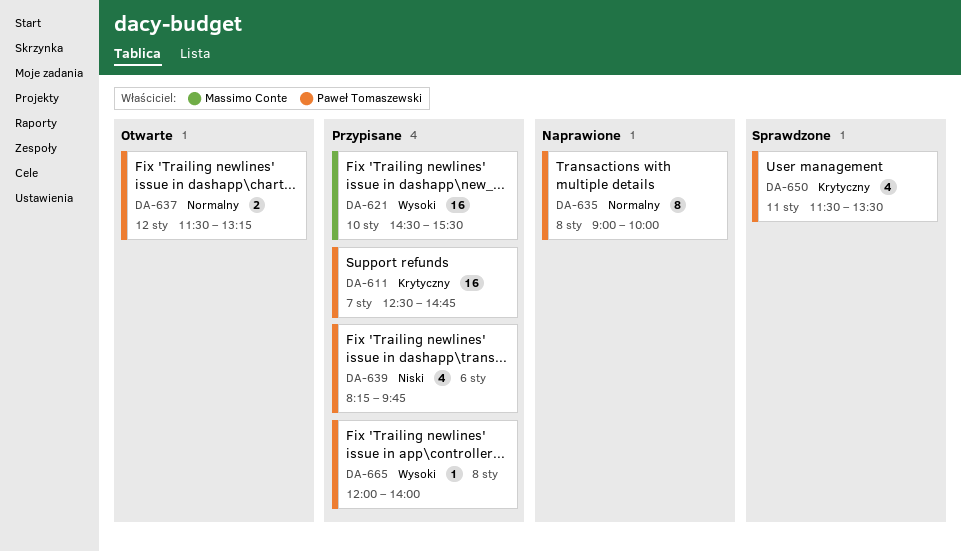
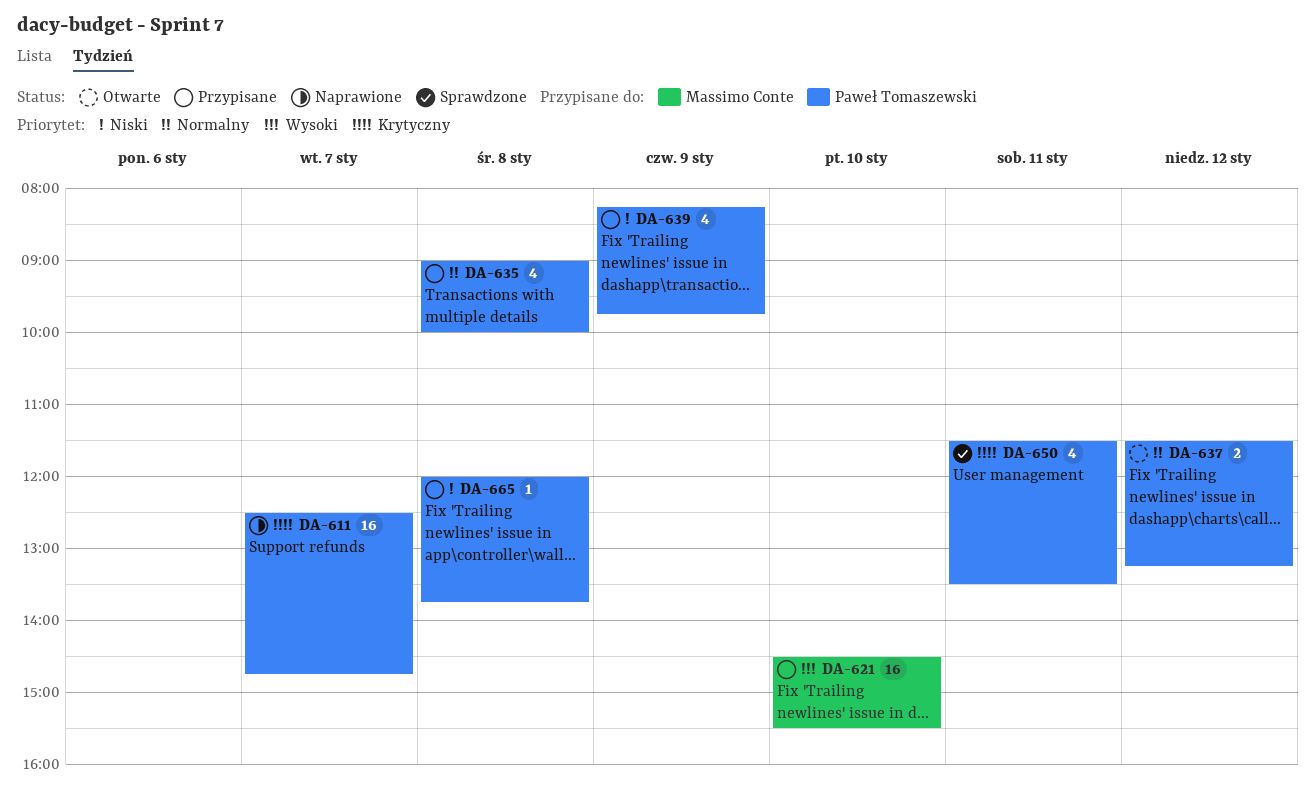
DA-611, status: Przypisane -> Naprawione
DA-635, status: Naprawione -> Przypisane
DA-635, estimate: 8 -> 4
DA-639, day: Jan 6 -> Jan 9
DA-665, priority: Wysoki -> Niski
DA-665, ends: 14:00 -> 13:45

